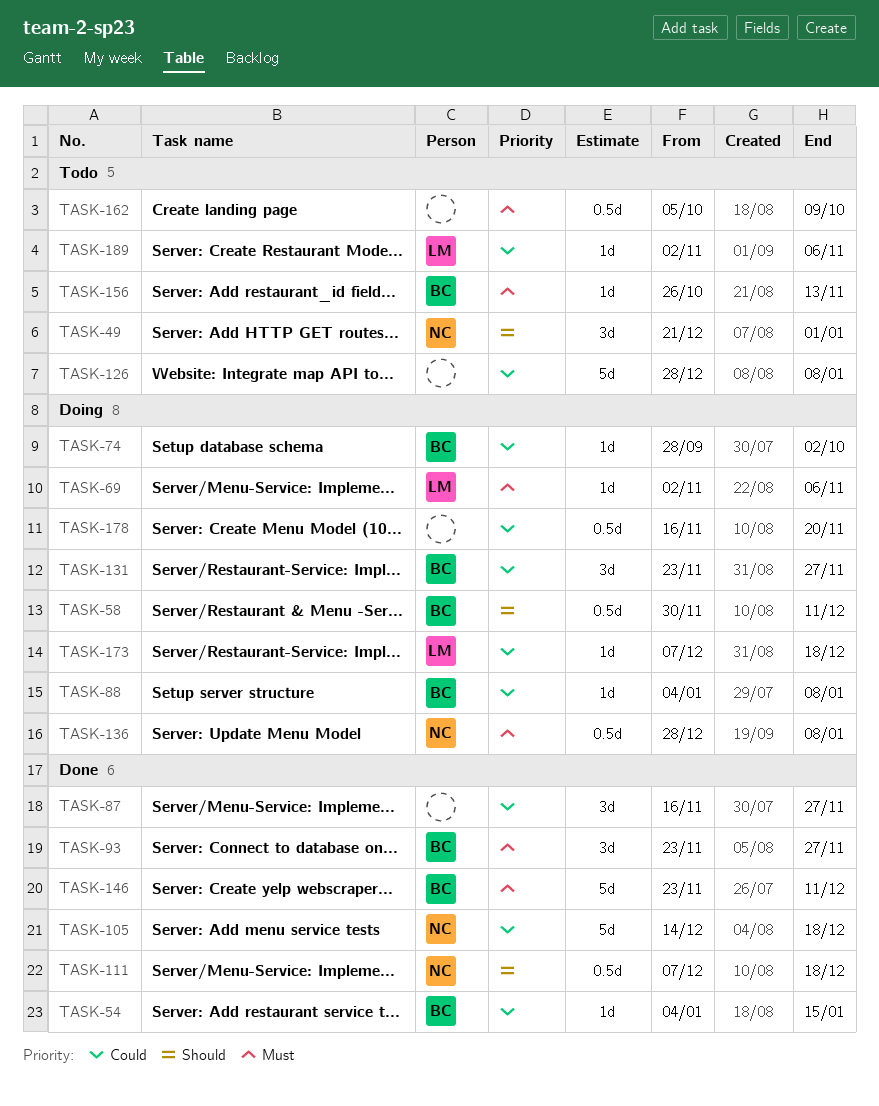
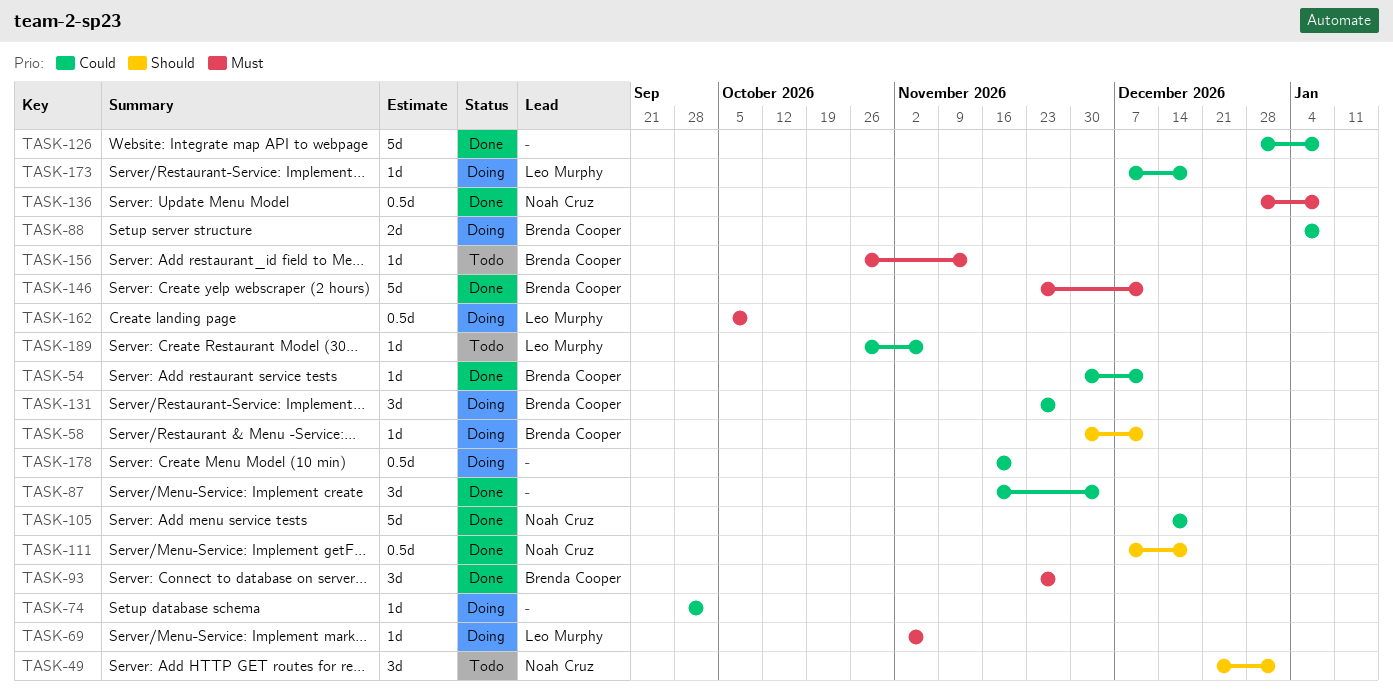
TASK-54, start: Jan 4 -> Nov 30
TASK-54, due: Jan 15 -> Dec 11
TASK-58, estimate: 0.5d -> 1d
TASK-74, owner: Brenda Cooper -> none
TASK-87, due: Nov 27 -> Dec 4
TASK-88, estimate: 1d -> 2d
TASK-126, status: Todo -> Done
TASK-136, status: Doing -> Done
TASK-162, status: Todo -> Doing
TASK-162, owner: none -> Leo Murphy
TASK-189, start: Nov 2 -> Oct 26

